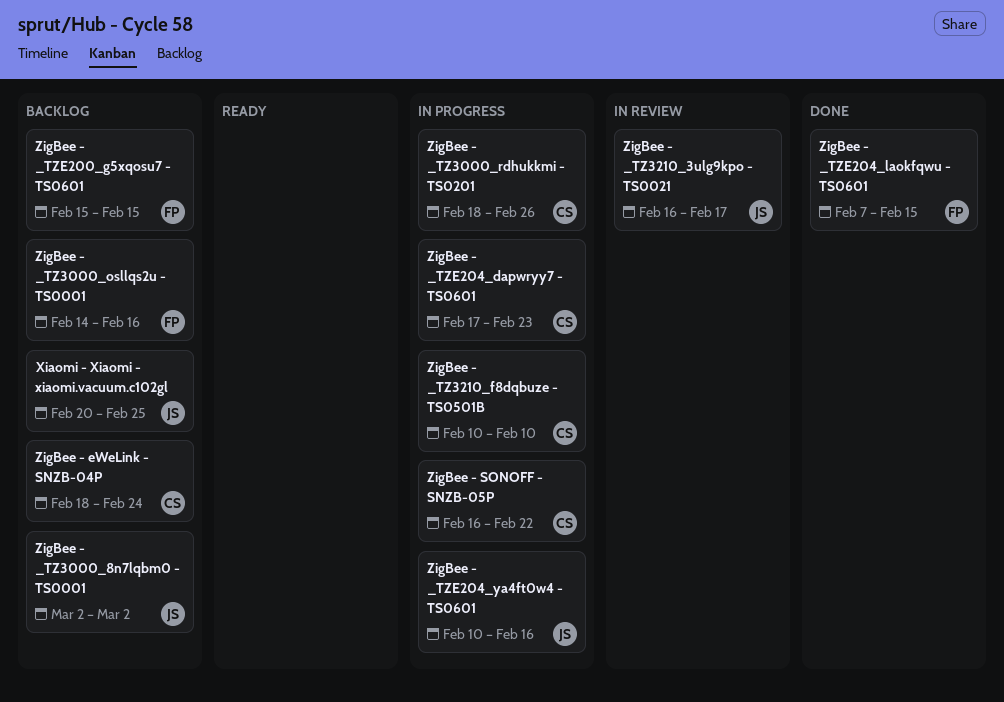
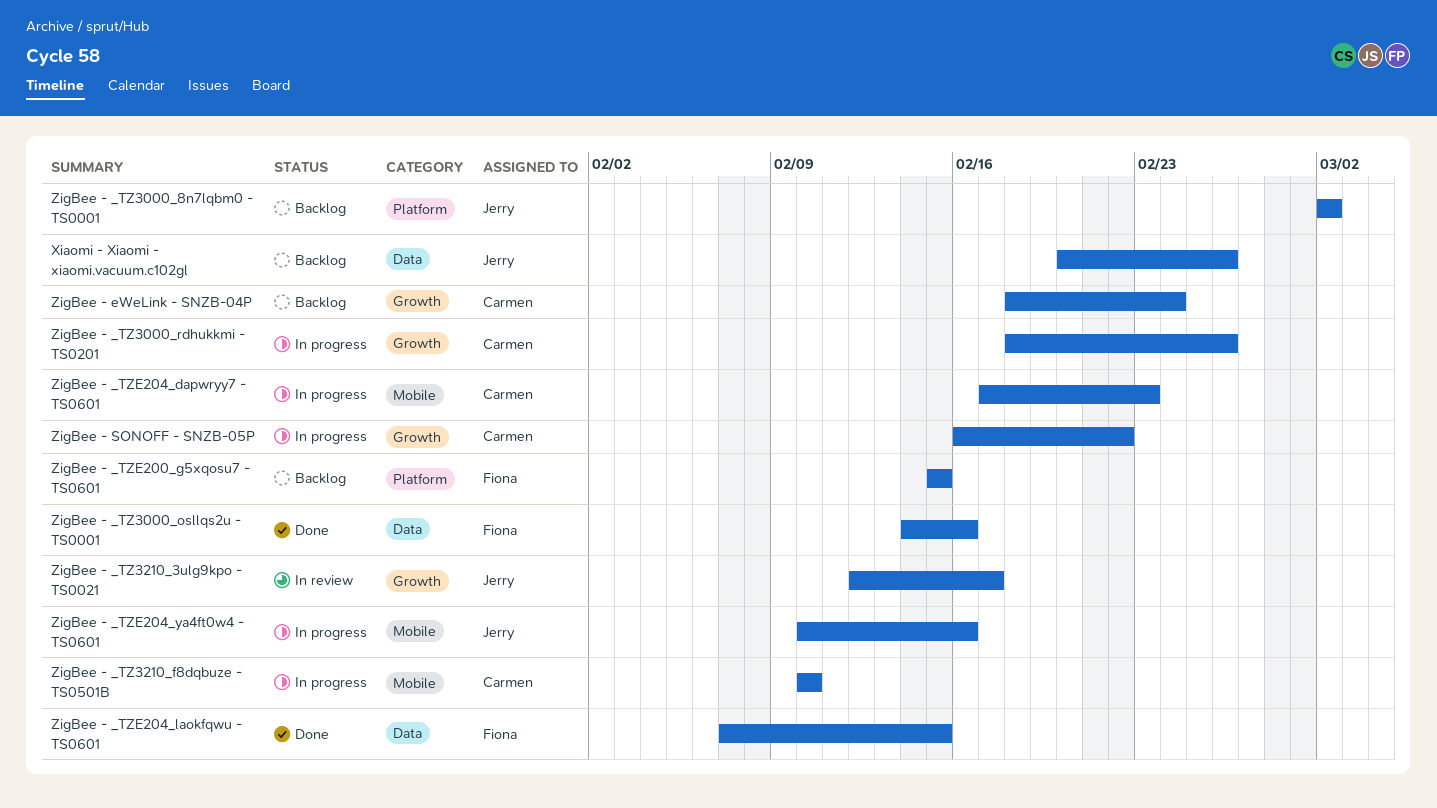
Xiaomi - Xiaomi - xiaomi.vacuum.c102gl, due: Feb 25 -> Feb 26
ZigBee - _TZ3000_osllqs2u - TS0001, status: Backlog -> Done
ZigBee - _TZ3210_3ulg9kpo - TS0021, start: Feb 16 -> Feb 12

